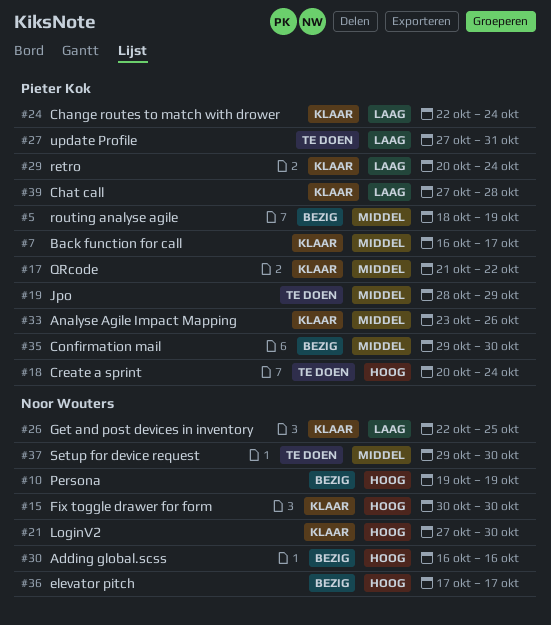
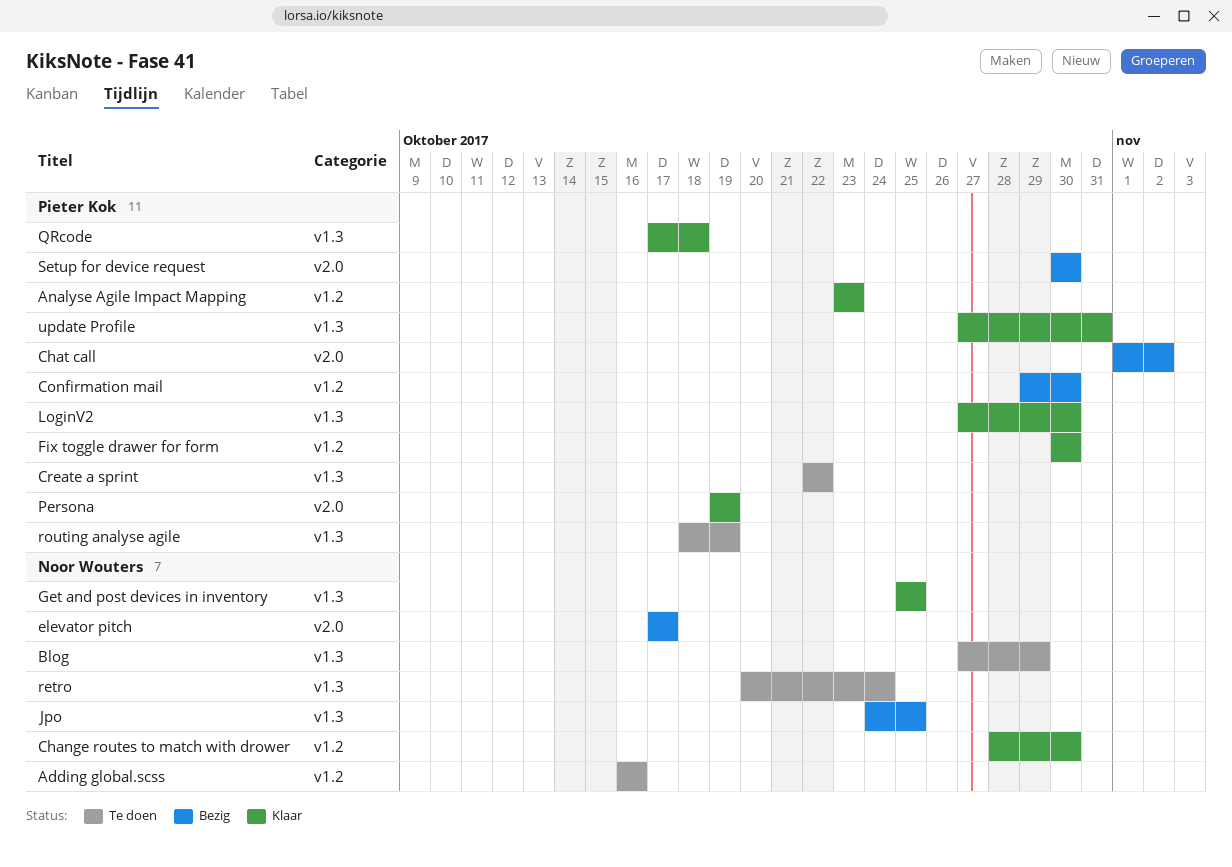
Adding global.scss, status: Bezig -> Te doen
Analyse Agile Impact Mapping, due: Oct 26 -> Oct 23
Back function for call: present -> none
Blog: none -> present
Change routes to match with drower, owner: Pieter Kok -> Noor Wouters
Change routes to match with drower, start: Oct 22 -> Oct 28
Change routes to match with drower, due: Oct 24 -> Oct 30
Chat call, status: Klaar -> Bezig
Chat call, start: Oct 27 -> Nov 1
Chat call, due: Oct 28 -> Nov 2
Create a sprint, start: Oct 20 -> Oct 22
Create a sprint, due: Oct 24 -> Oct 22
Fix toggle drawer for form, owner: Noor Wouters -> Pieter Kok
Get and post devices in inventory, start: Oct 22 -> Oct 25
Jpo, status: Te doen -> Bezig
Jpo, owner: Pieter Kok -> Noor Wouters
Jpo, start: Oct 28 -> Oct 24
Jpo, due: Oct 29 -> Oct 25
LoginV2, owner: Noor Wouters -> Pieter Kok
Persona, status: Bezig -> Klaar
Persona, owner: Noor Wouters -> Pieter Kok
QRcode, start: Oct 21 -> Oct 17
QRcode, due: Oct 22 -> Oct 18
retro, status: Klaar -> Te doen
retro, owner: Pieter Kok -> Noor Wouters
routing analyse agile, status: Bezig -> Te doen
Setup for device request, status: Te doen -> Bezig
Setup for device request, owner: Noor Wouters -> Pieter Kok
Setup for device request, start: Oct 29 -> Oct 30
update Profile, status: Te doen -> Klaar

